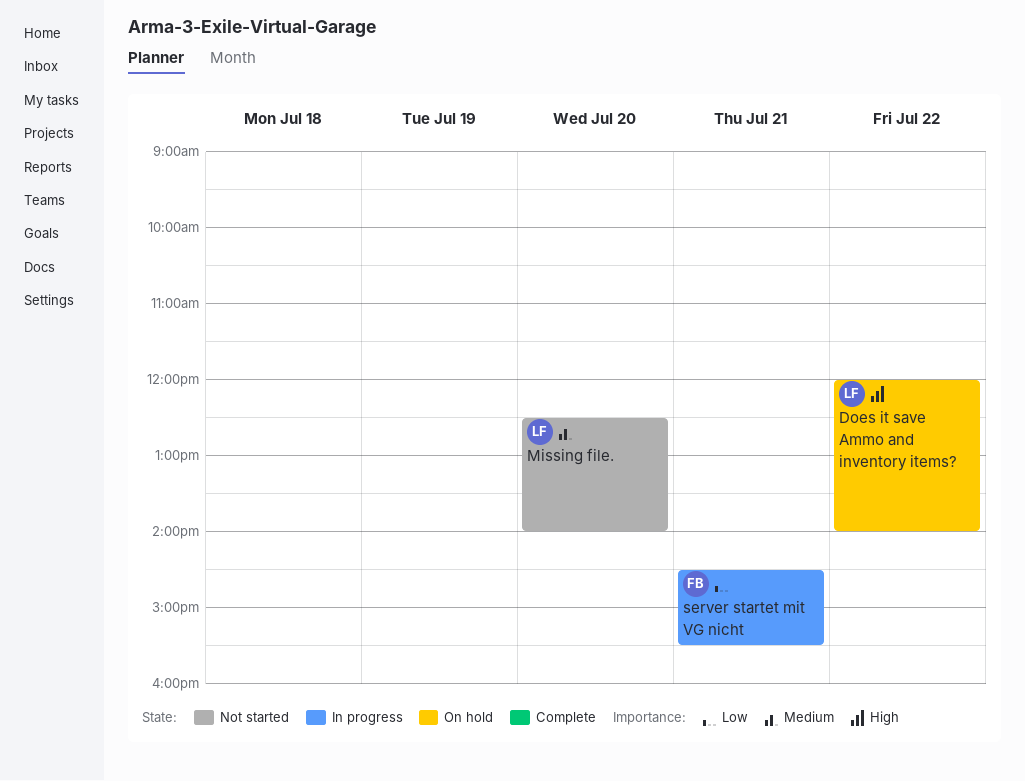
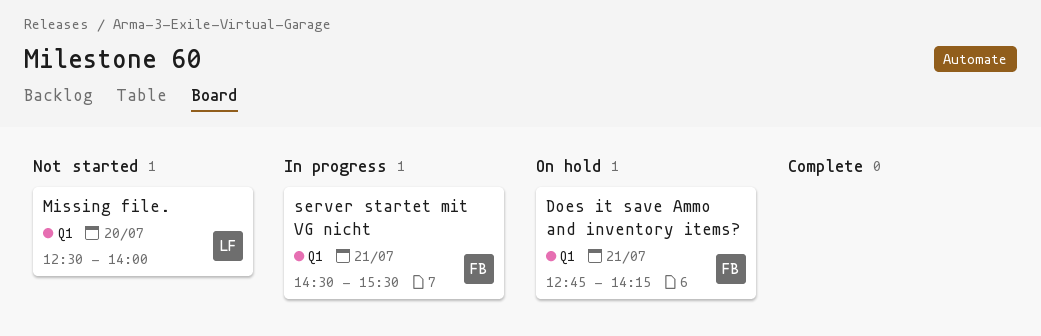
Does it save Ammo and inventory items?, owner: LF -> FB
Does it save Ammo and inventory items?, day: Jul 22 -> Jul 21
Does it save Ammo and inventory items?, begins: 12:00 -> 12:45
Does it save Ammo and inventory items?, ends: 14:00 -> 14:15

